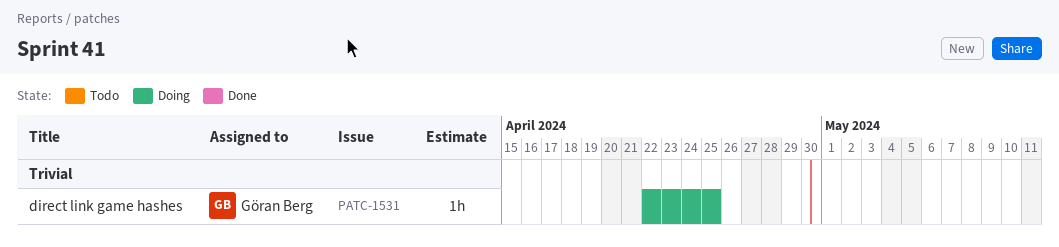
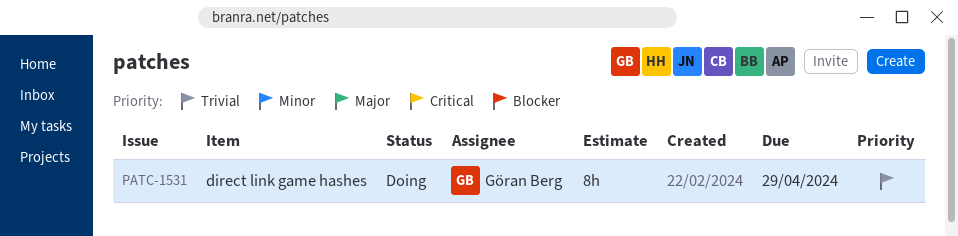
PATC-1531, estimate: 1h -> 8h
PATC-1531, due: Apr 25 -> Apr 29

